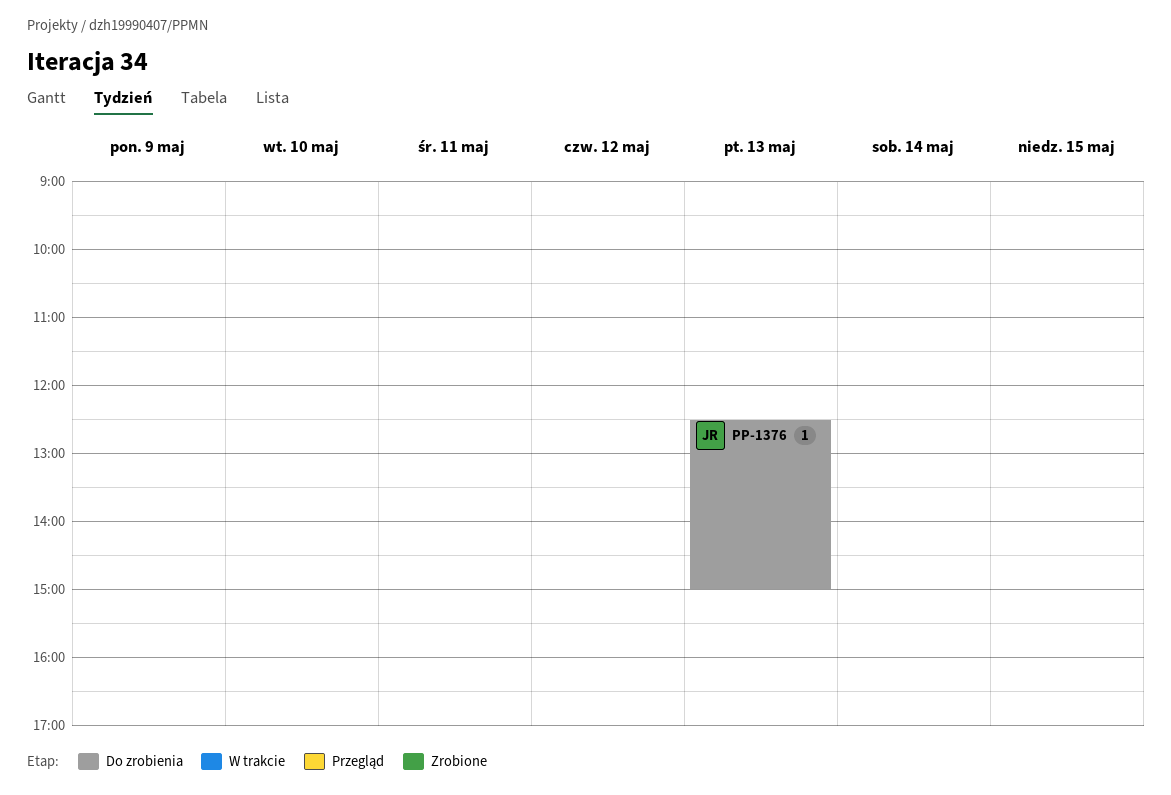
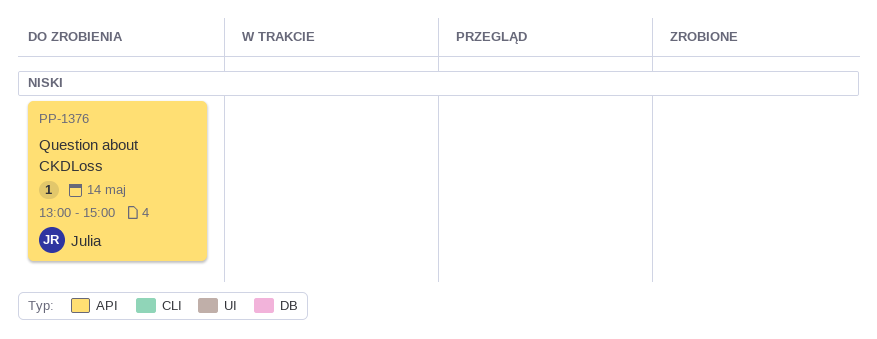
PP-1376, day: May 13 -> May 14
PP-1376, begins: 12:30 -> 13:00

